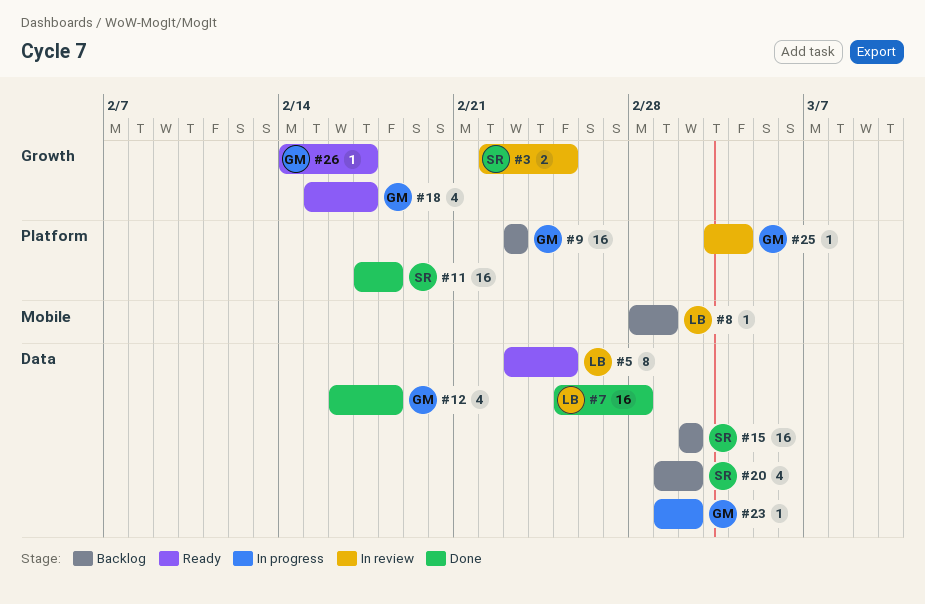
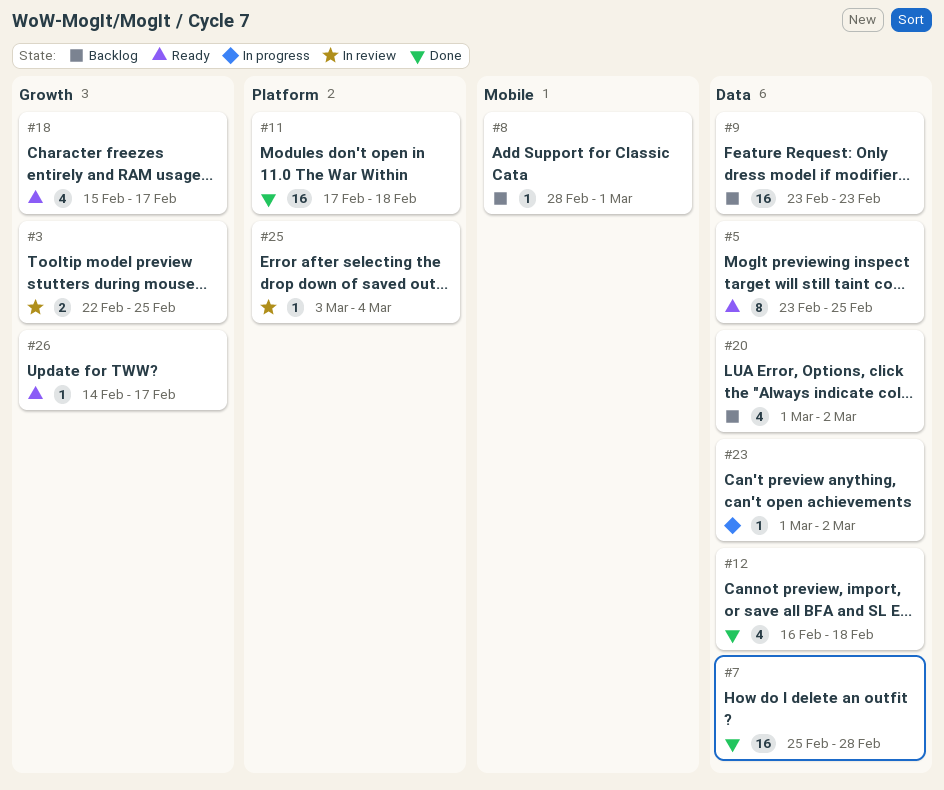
#9, label: Platform -> Data
#15: present -> none

